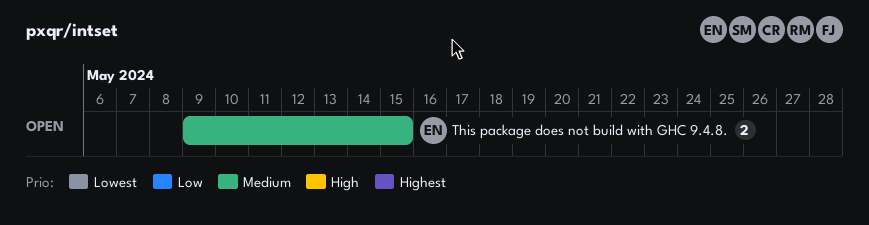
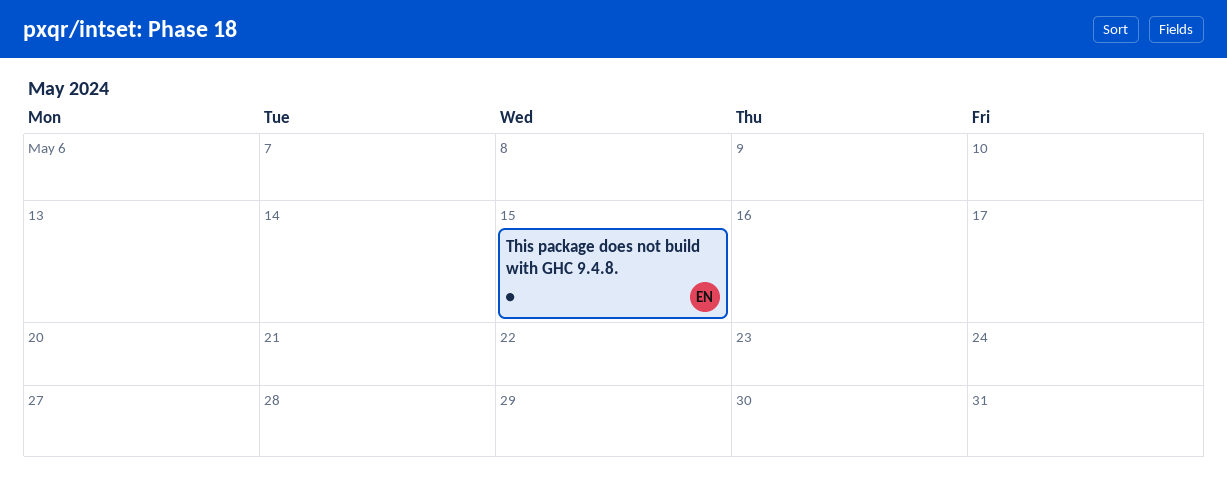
This package does not build with GHC 9.4.8., estimate: 2 -> 1

